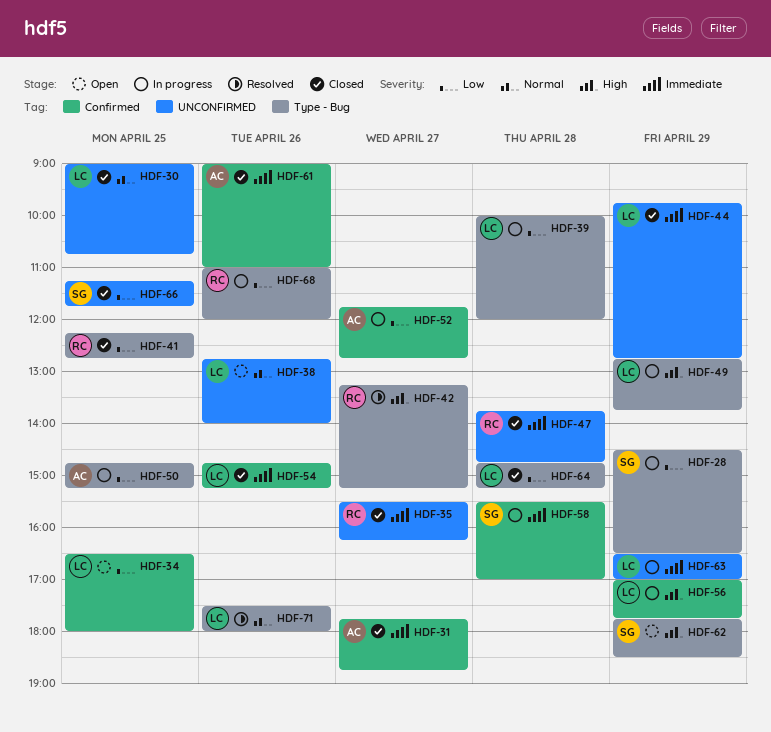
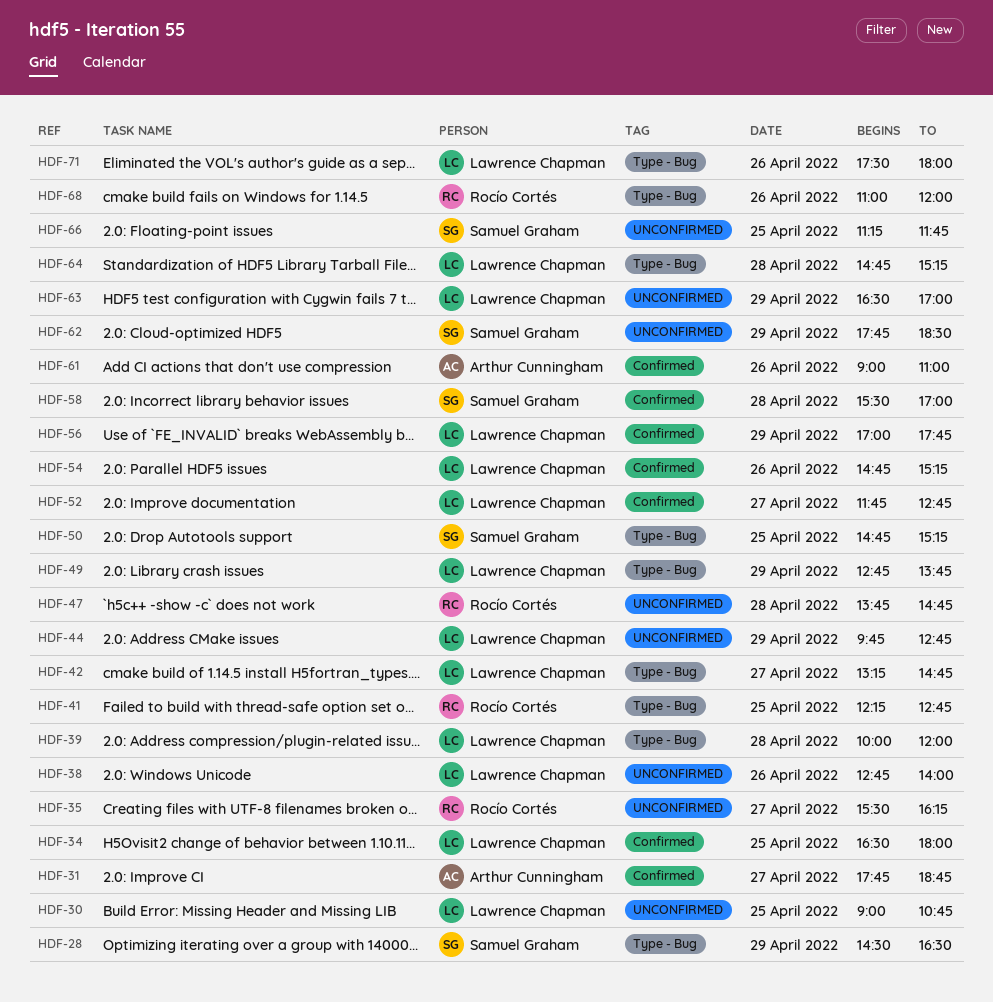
HDF-42, owner: Rocío Cortés -> Lawrence Chapman
HDF-42, ends: 15:15 -> 14:45
HDF-50, owner: Arthur Cunningham -> Samuel Graham
HDF-52, owner: Arthur Cunningham -> Lawrence Chapman
HDF-62, label: Type - Bug -> UNCONFIRMED

